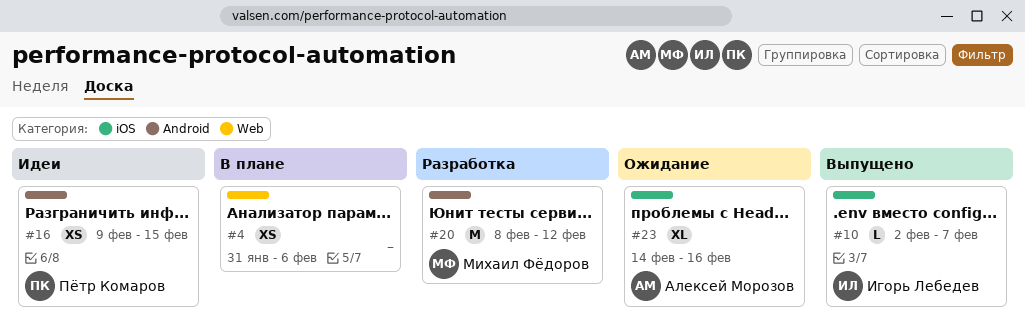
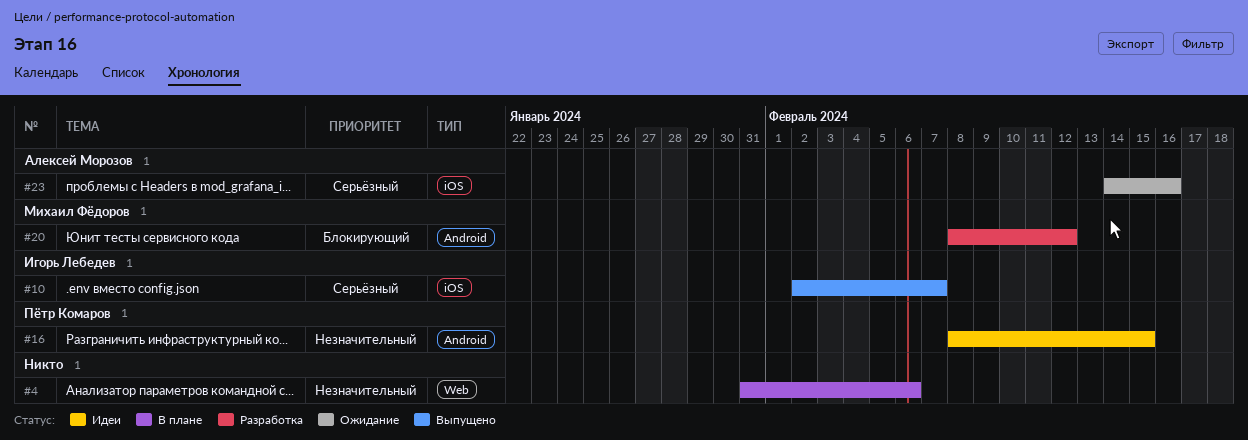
#16, start: Feb 9 -> Feb 8

